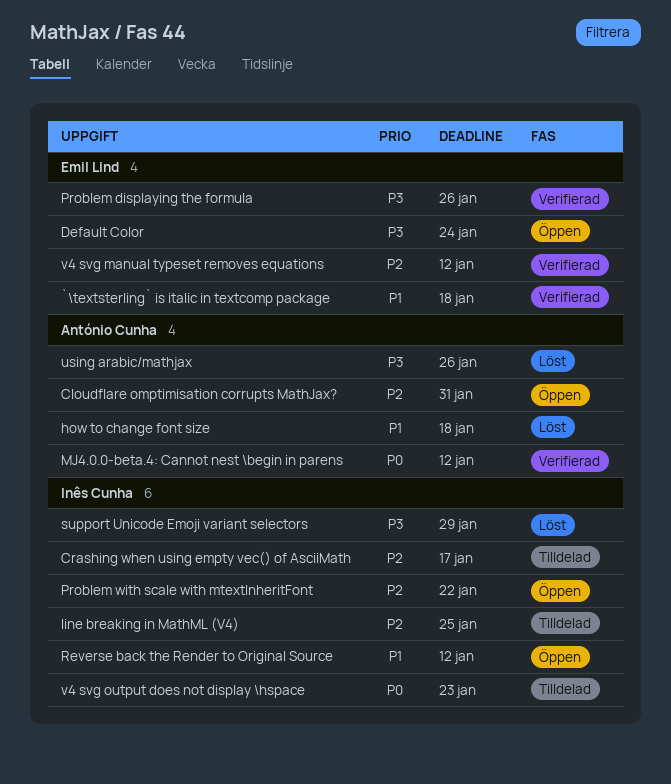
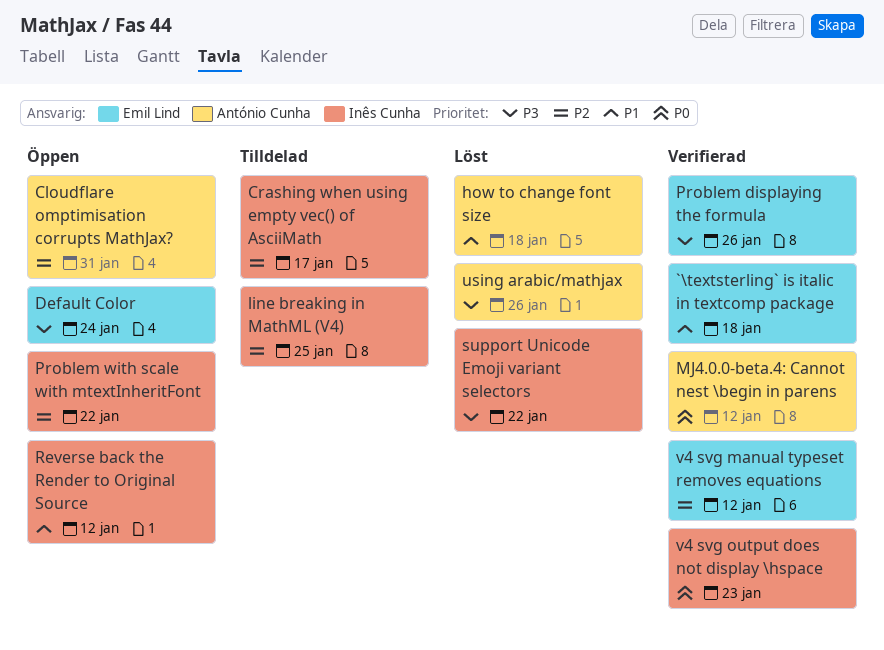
support Unicode Emoji variant selectors, due: Jan 29 -> Jan 22
v4 svg output does not display \hspace, status: Tilldelad -> Verifierad

